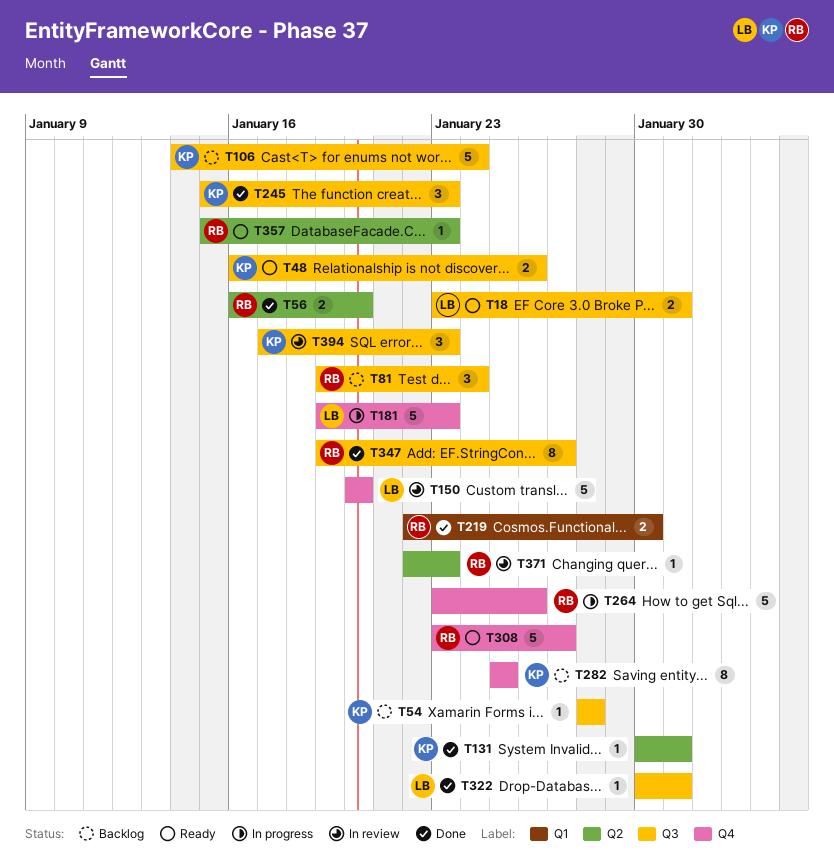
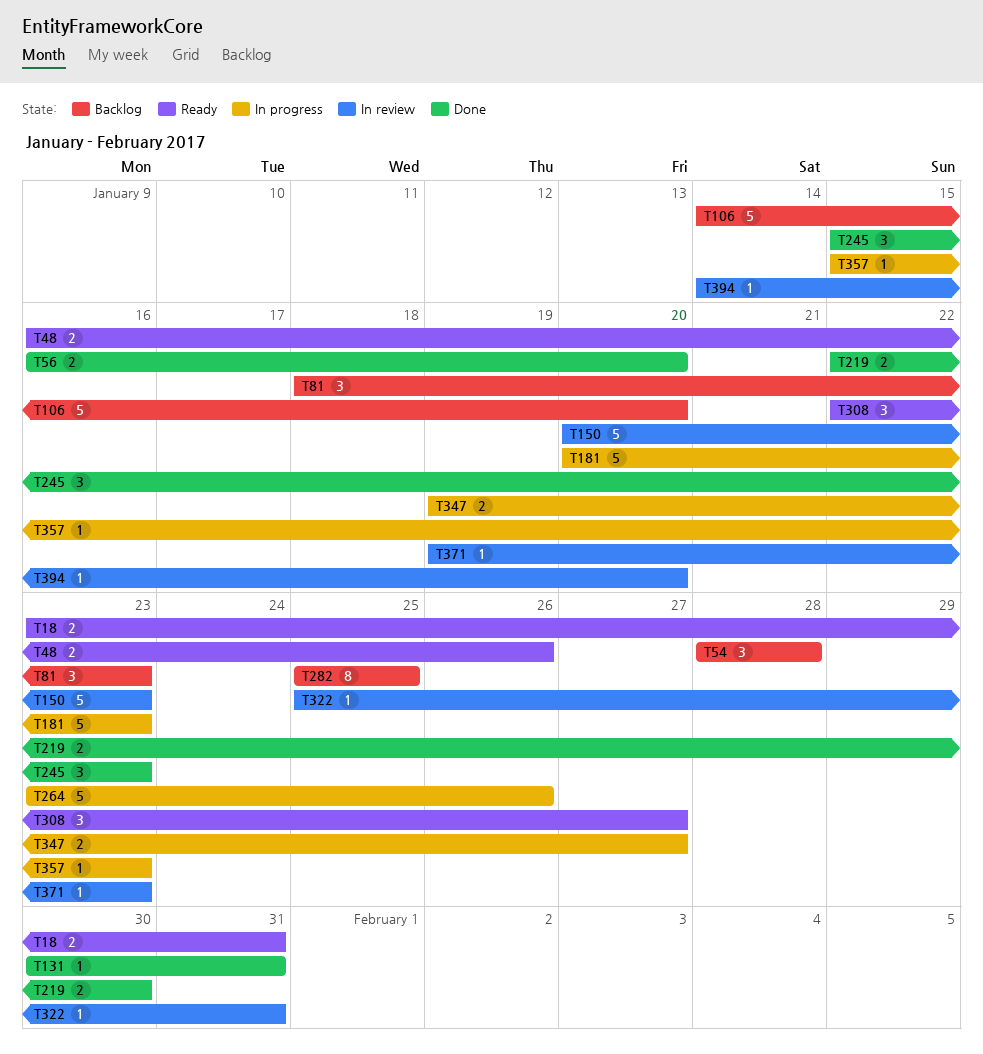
T54, estimate: 1 -> 3
T81, start: Jan 19 -> Jan 18
T81, due: Jan 24 -> Jan 23
T106, due: Jan 24 -> Jan 20
T150, due: Jan 20 -> Jan 23
T181, start: Jan 19 -> Jan 20
T308, estimate: 5 -> 3
T308, start: Jan 23 -> Jan 22
T322, status: Done -> In review
T322, start: Jan 30 -> Jan 25
T347, status: Done -> In progress
T347, estimate: 8 -> 2
T357, status: Ready -> In progress
T371, start: Jan 22 -> Jan 19
T394, estimate: 3 -> 1
T394, start: Jan 17 -> Jan 14
T394, due: Jan 23 -> Jan 20

